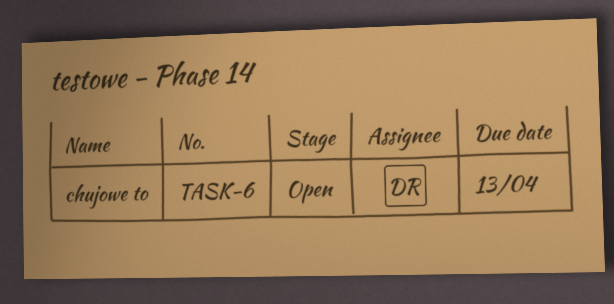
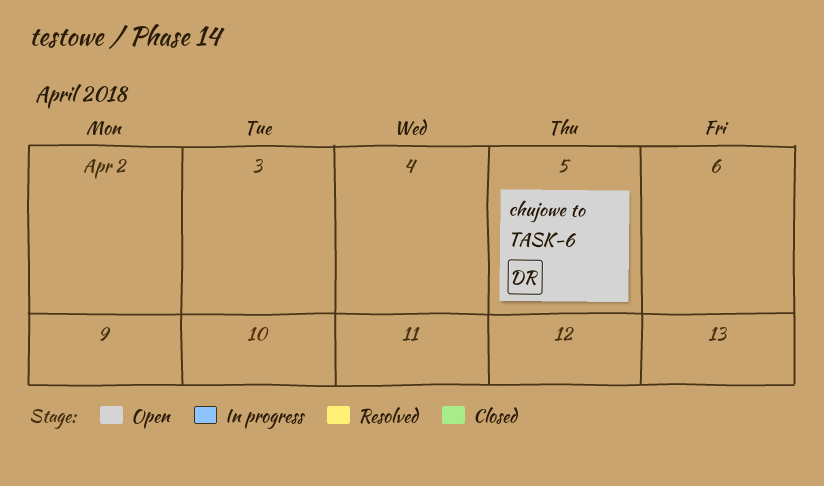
TASK-6, due: Apr 13 -> Apr 5

